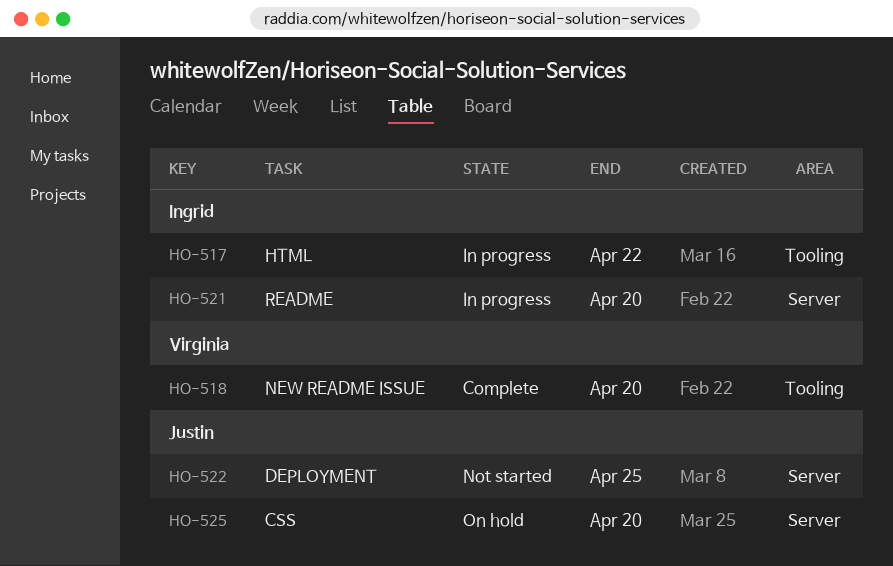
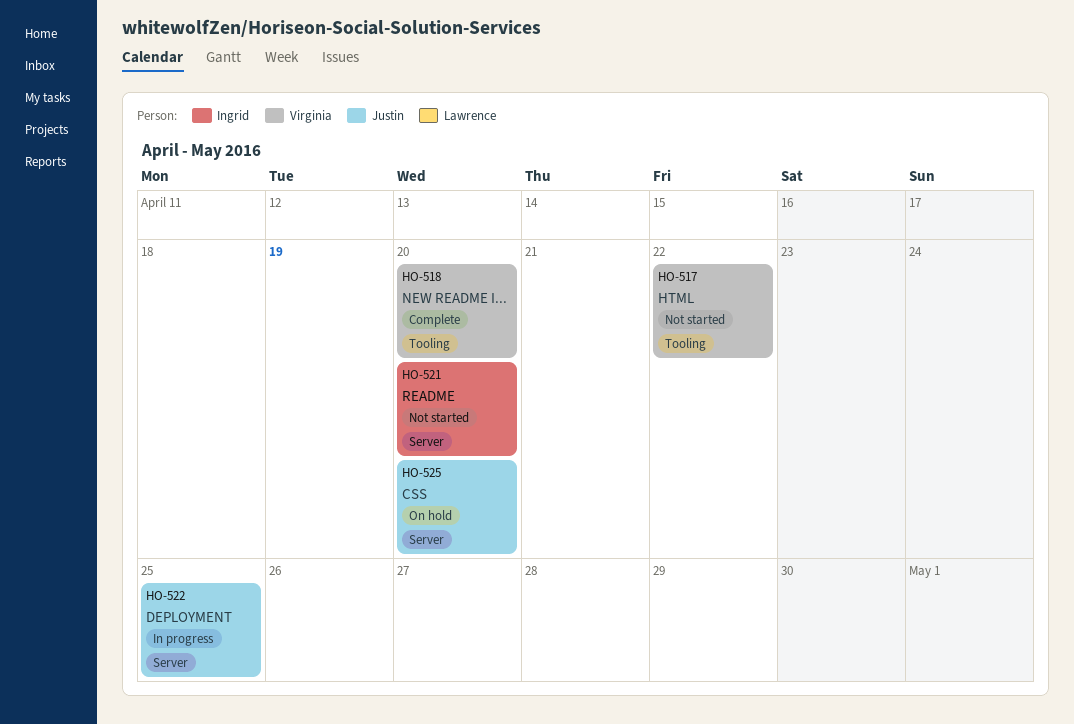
HO-517, status: In progress -> Not started
HO-517, owner: Ingrid -> Virginia
HO-521, status: In progress -> Not started
HO-522, status: Not started -> In progress

